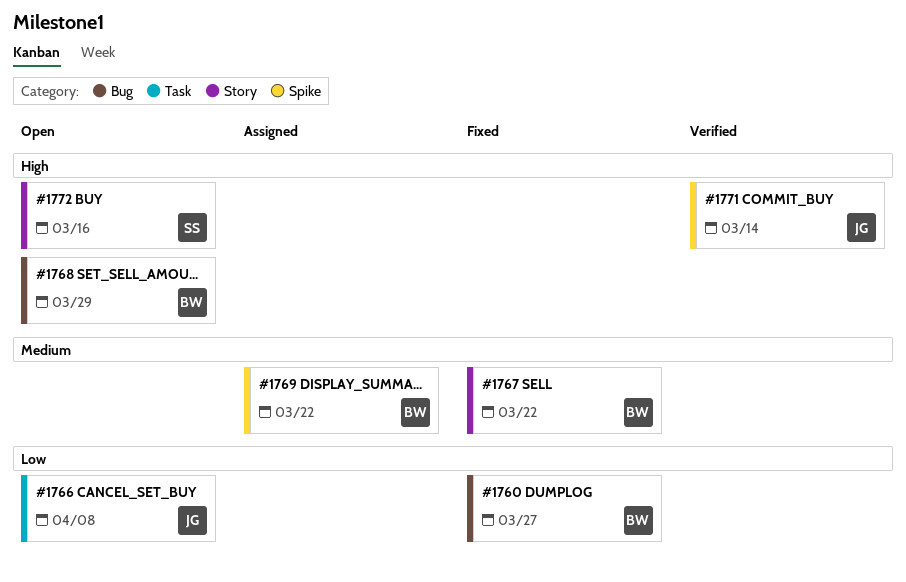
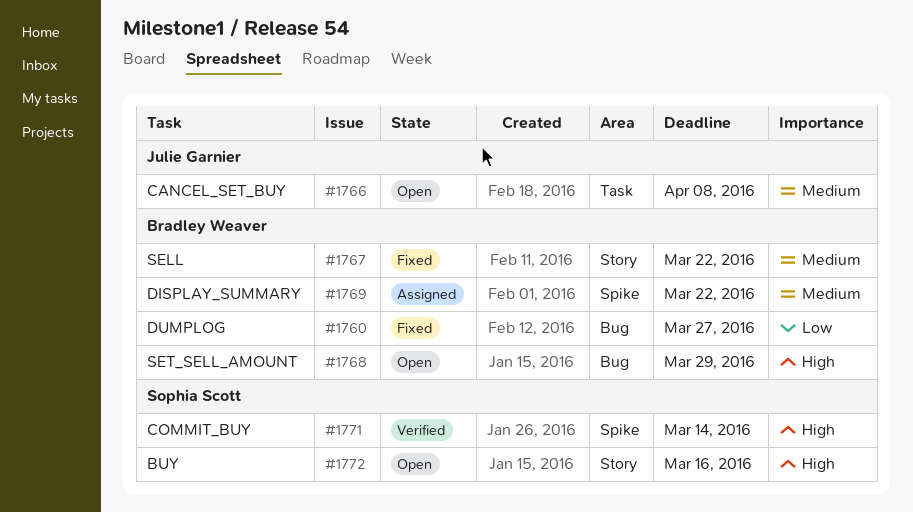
#1766, priority: Low -> Medium
#1771, owner: Julie Garnier -> Sophia Scott

